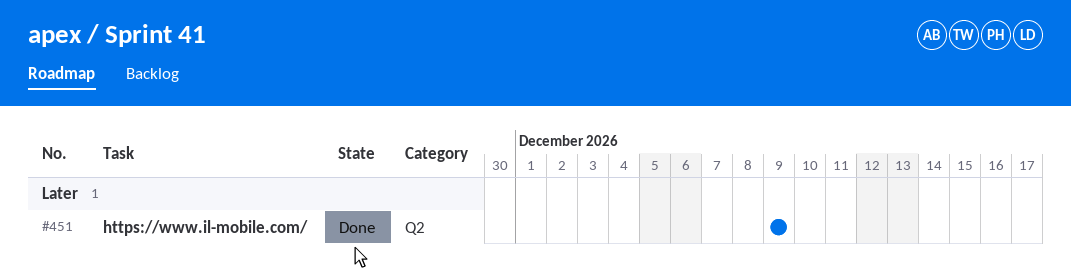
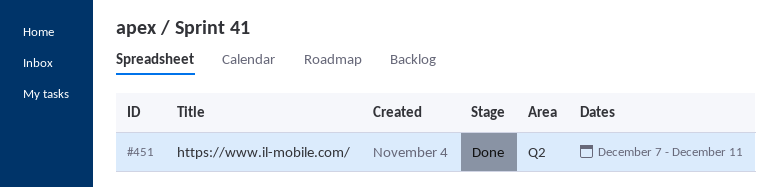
#451, start: Dec 9 -> Dec 7
#451, due: Dec 9 -> Dec 11

